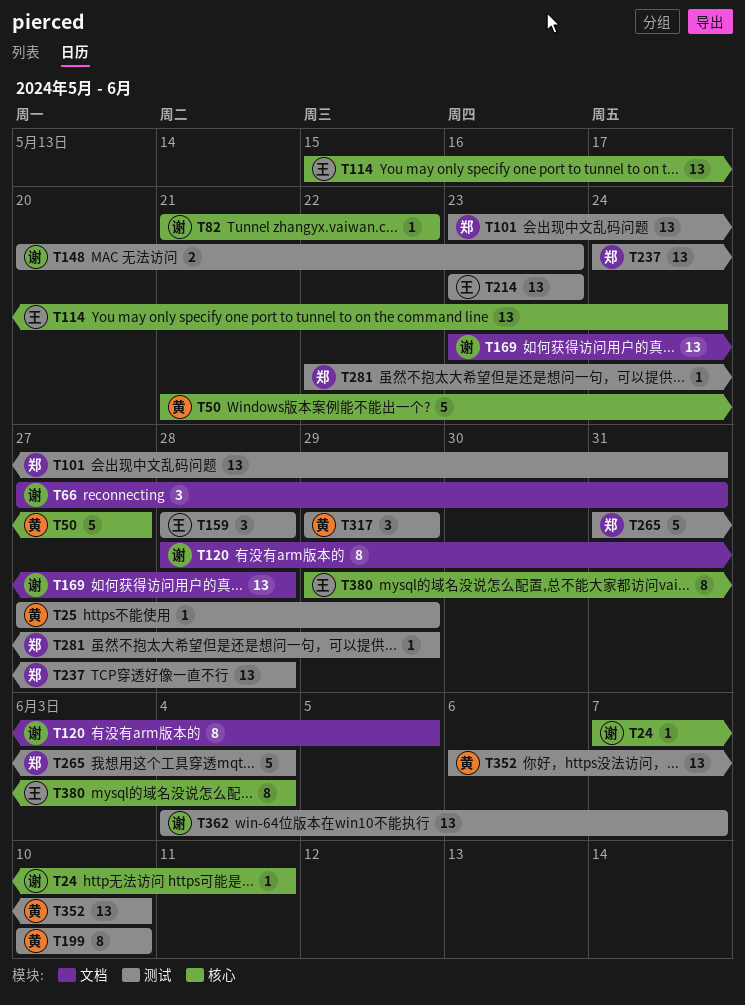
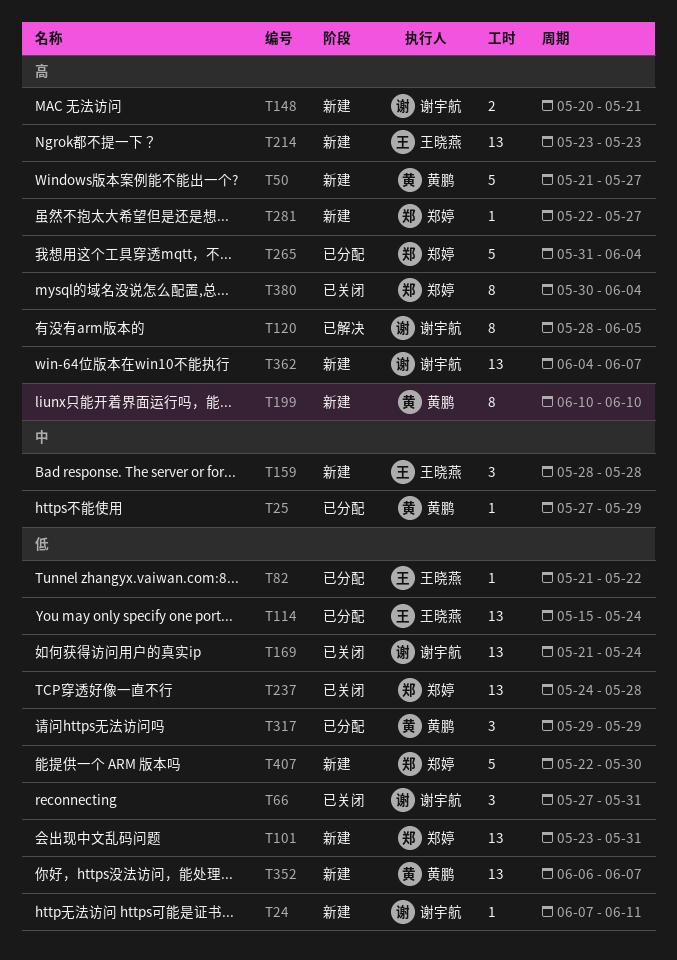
T82, owner: 谢宇航 -> 王晓燕
T148, due: May 23 -> May 21
T169, start: May 23 -> May 21
T169, due: May 28 -> May 24
T281, due: May 29 -> May 27
T352, due: Jun 10 -> Jun 7
T380, owner: 王晓燕 -> 郑婷
T380, start: May 29 -> May 30
T407: none -> present

